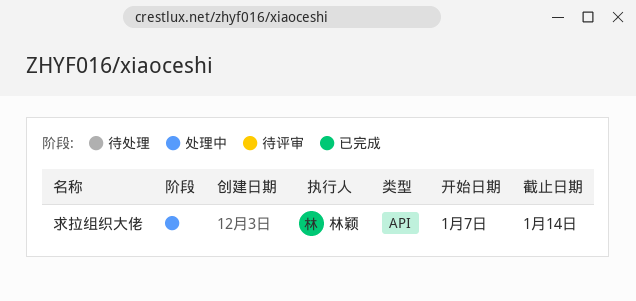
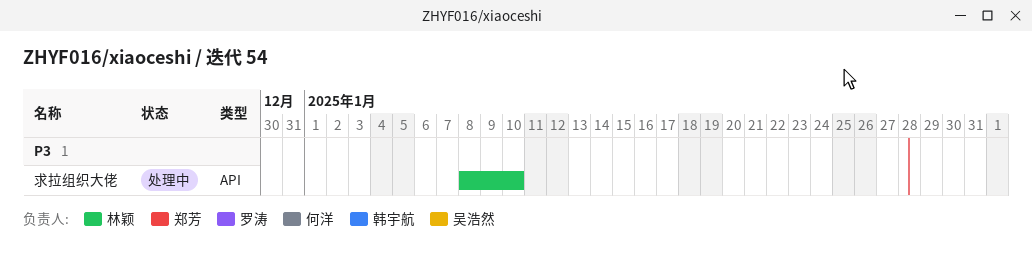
求拉组织大佬, start: Jan 7 -> Jan 8
求拉组织大佬, due: Jan 14 -> Jan 10

